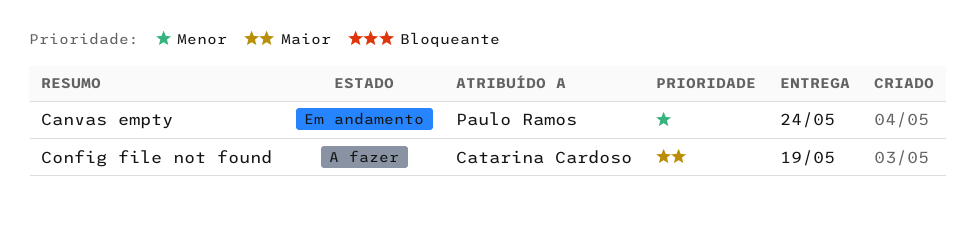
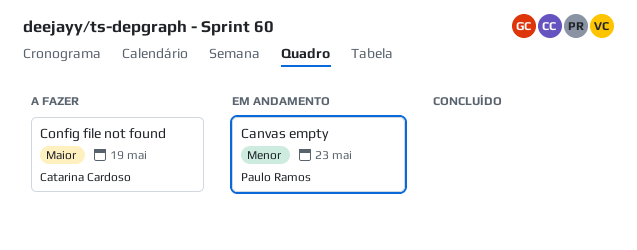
Canvas empty, due: May 24 -> May 23

